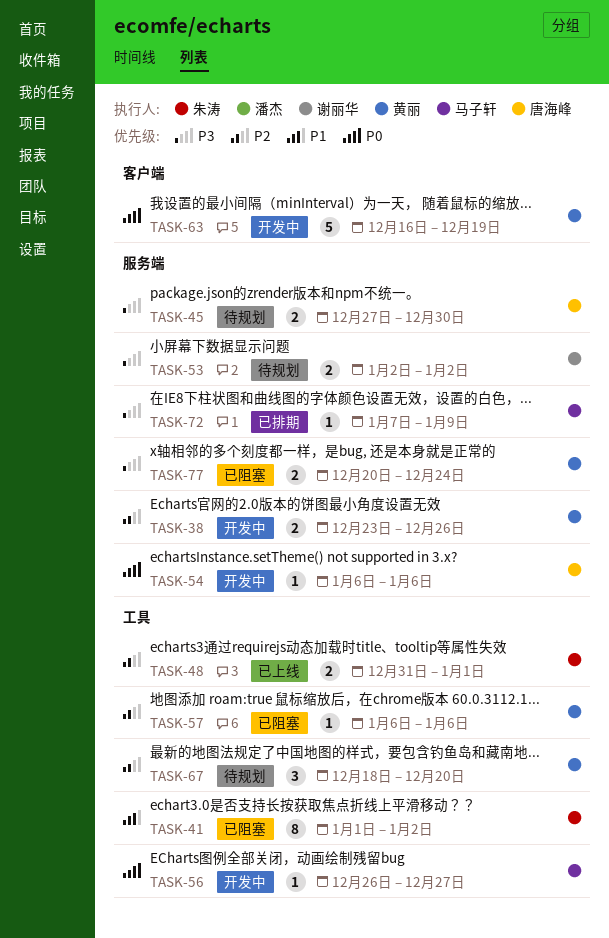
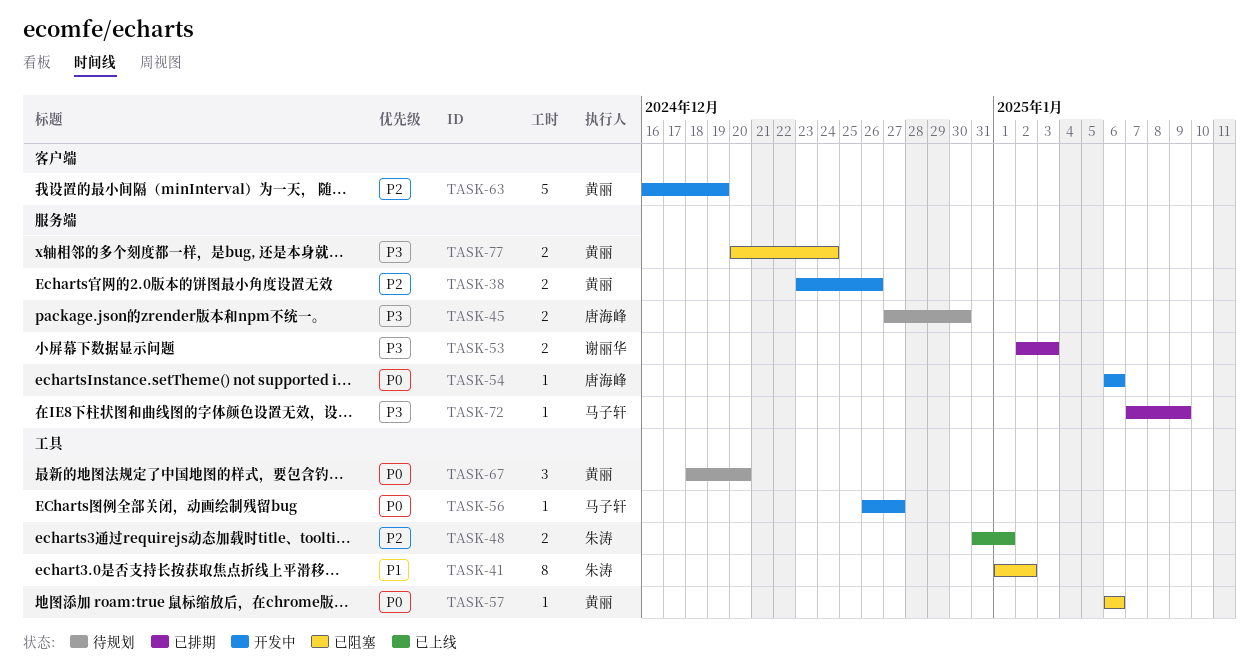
TASK-53, status: 待规划 -> 已排期
TASK-53, due: Jan 2 -> Jan 3
TASK-57, priority: P2 -> P0
TASK-63, priority: P0 -> P2
TASK-67, priority: P2 -> P0

